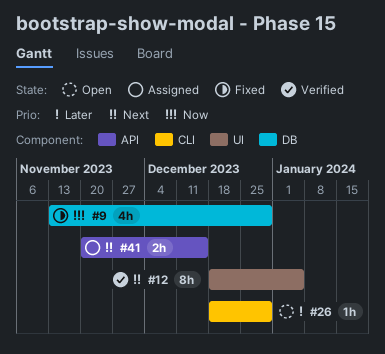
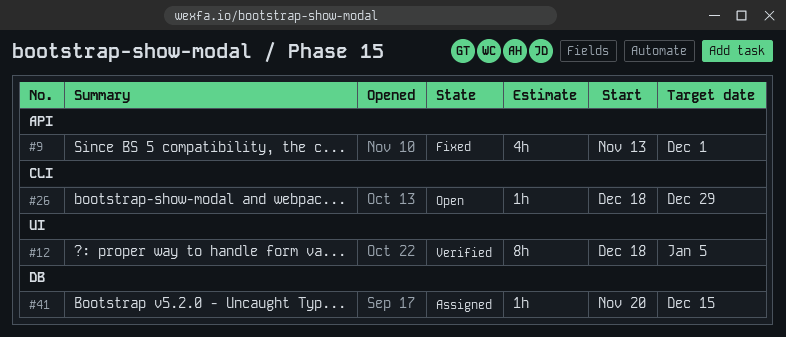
#9, label: DB -> API
#9, due: Dec 29 -> Dec 1
#41, label: API -> DB
#41, estimate: 2h -> 1h

